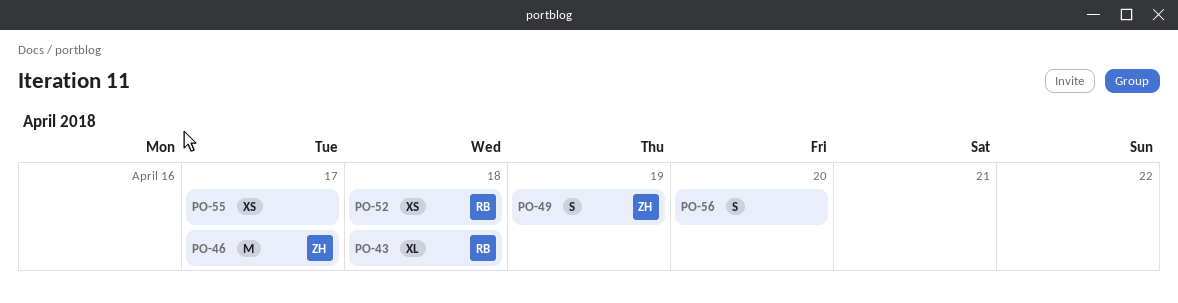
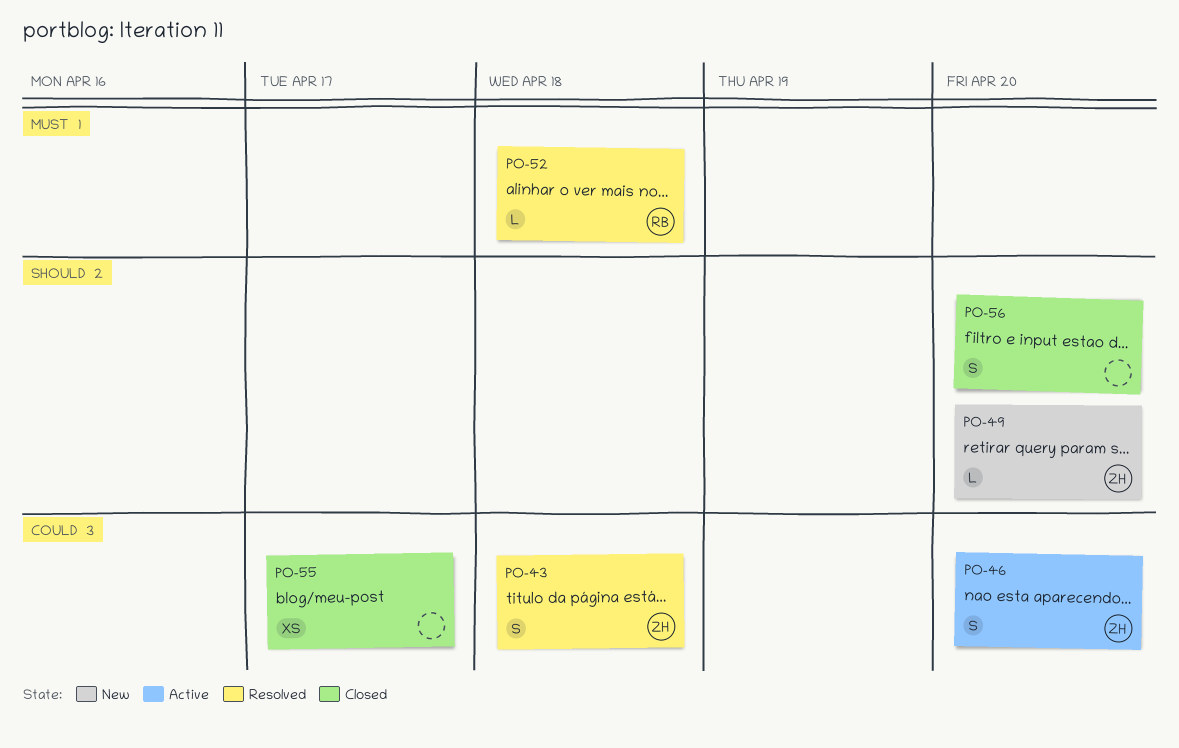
PO-43, owner: RB -> ZH
PO-43, estimate: XL -> S
PO-46, estimate: M -> S
PO-46, due: Apr 17 -> Apr 20
PO-49, estimate: S -> L
PO-49, due: Apr 19 -> Apr 20
PO-52, estimate: XS -> L

